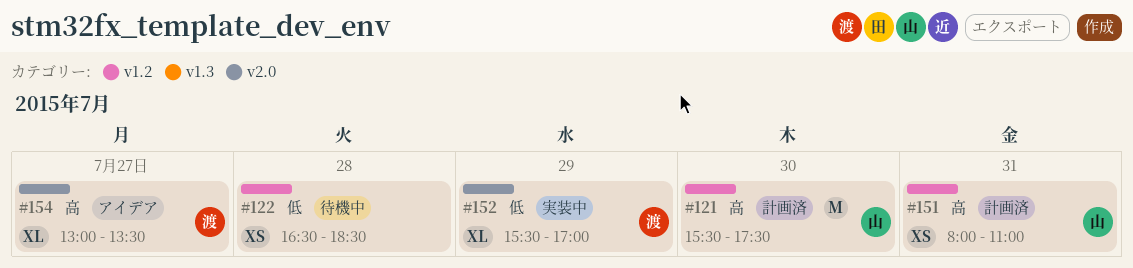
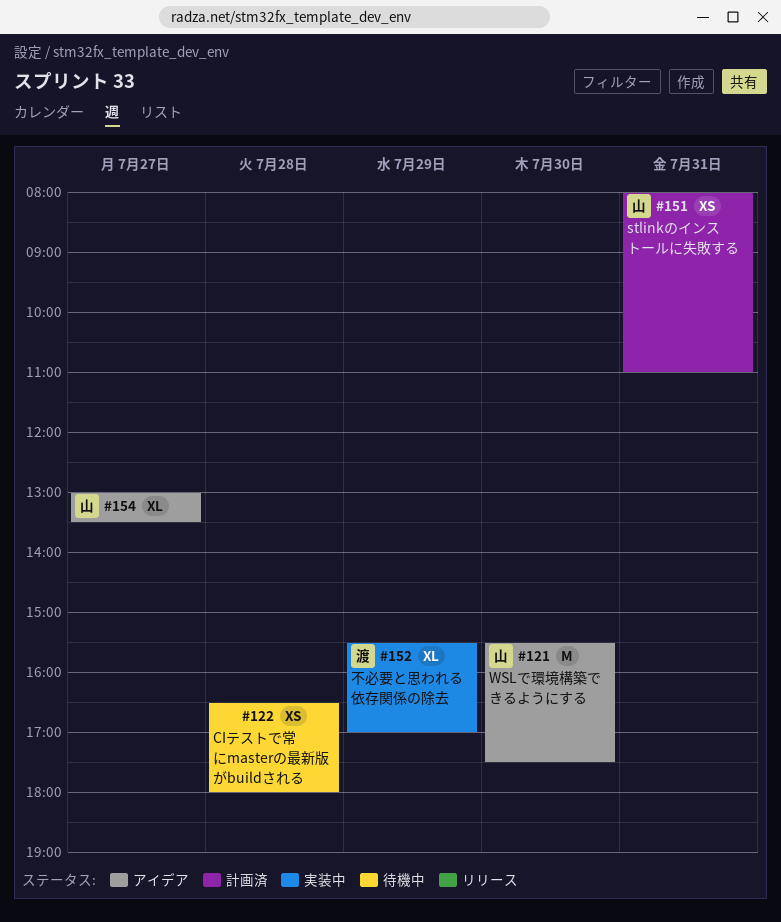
#121, status: 計画済 -> アイデア
#122, ends: 18:30 -> 18:00
#154, owner: 渡 -> 山

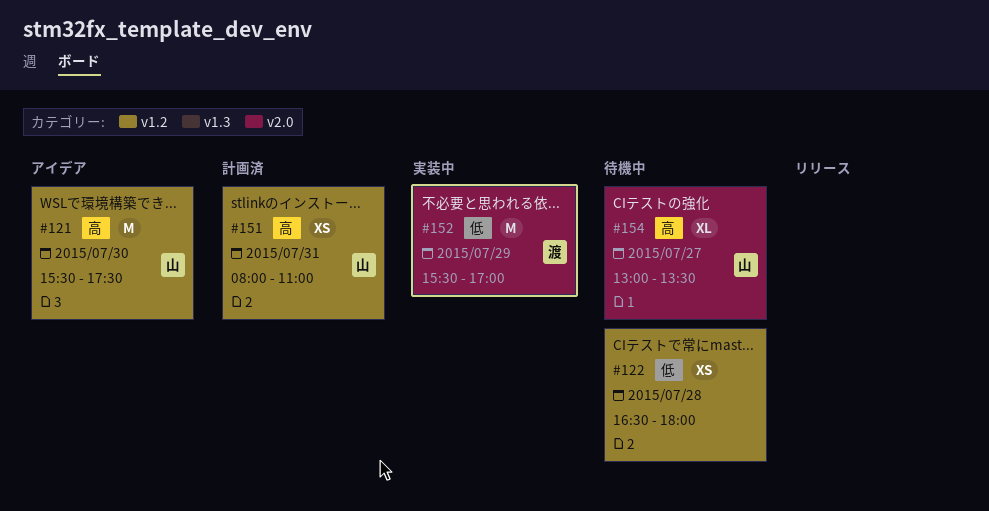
#152, estimate: XL -> M
#154, status: アイデア -> 待機中

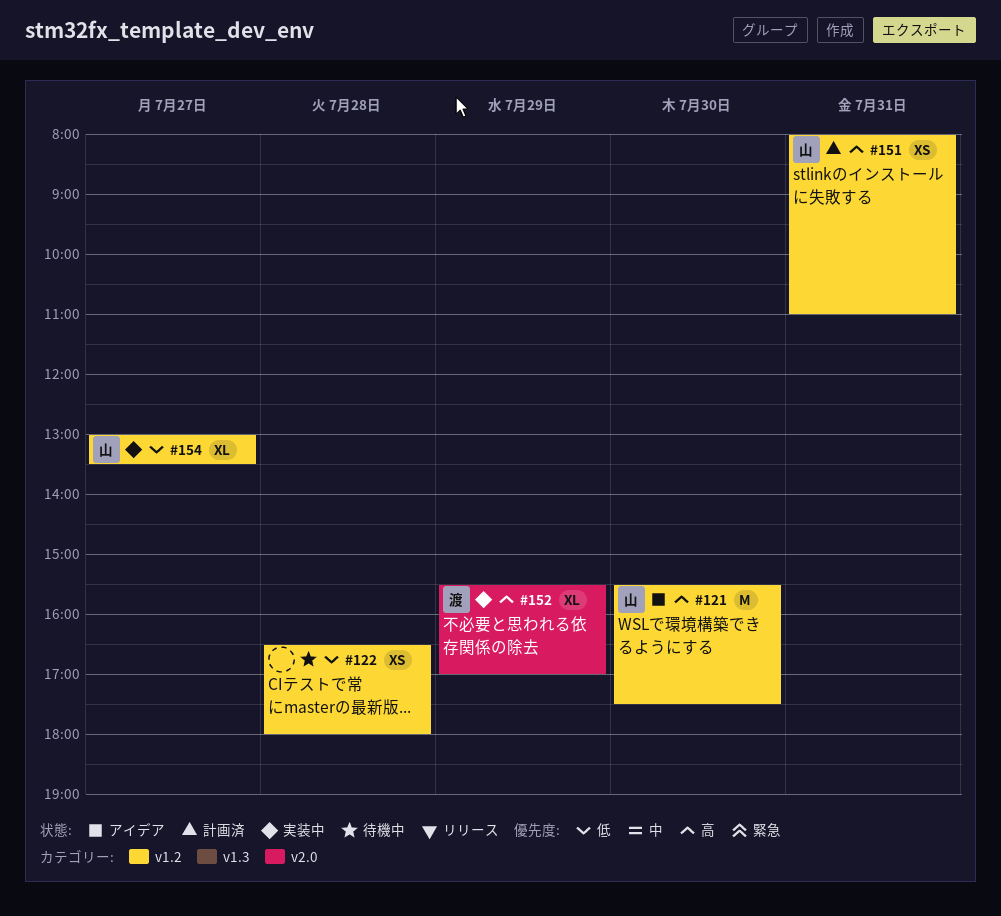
#152, priority: 低 -> 高
#152, estimate: M -> XL
#154, status: 待機中 -> 実装中
#154, priority: 高 -> 低
#154, label: v2.0 -> v1.2

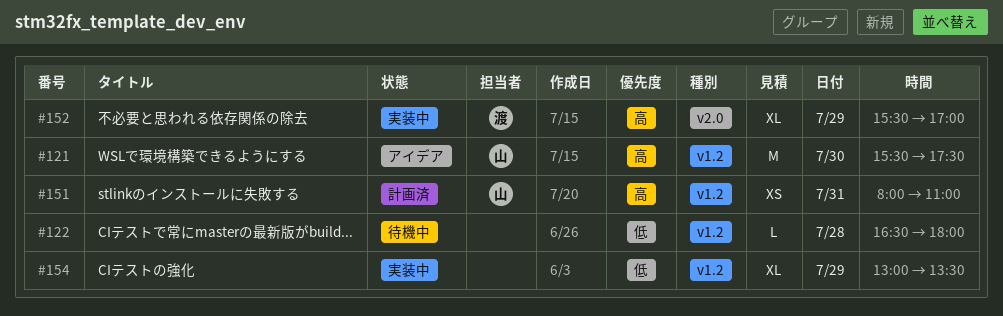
#122, estimate: XS -> L
#154, owner: 山 -> none
#154, day: Jul 27 -> Jul 29

